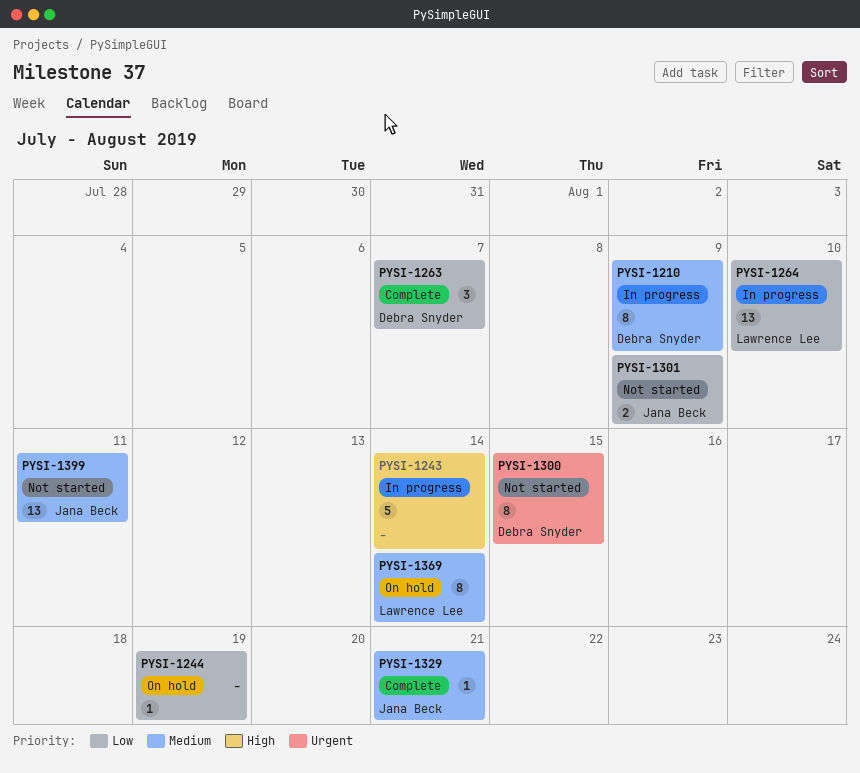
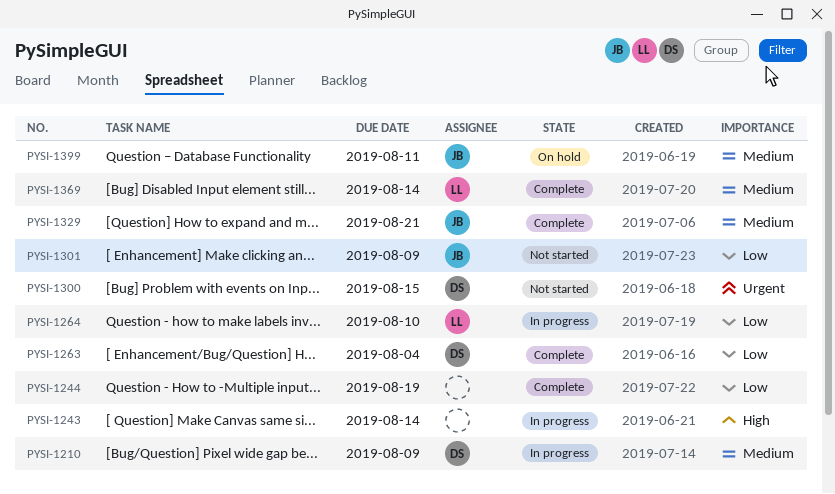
PYSI-1244, status: On hold -> Complete
PYSI-1263, due: Aug 7 -> Aug 4
PYSI-1369, status: On hold -> Complete
PYSI-1399, status: Not started -> On hold

